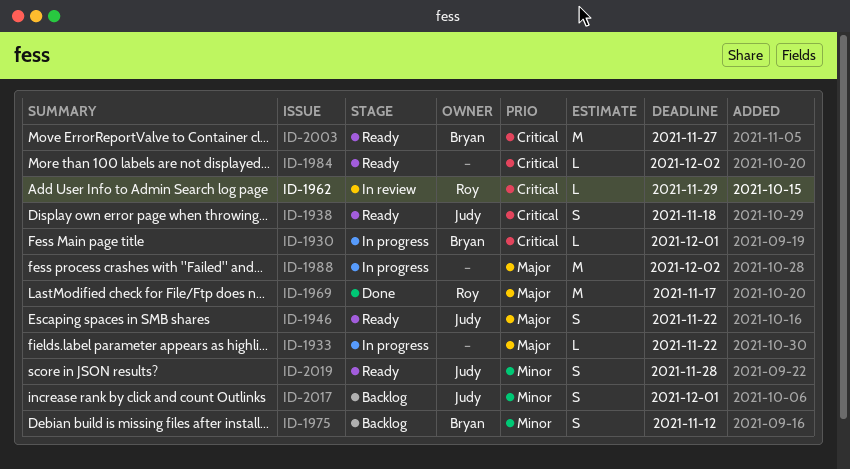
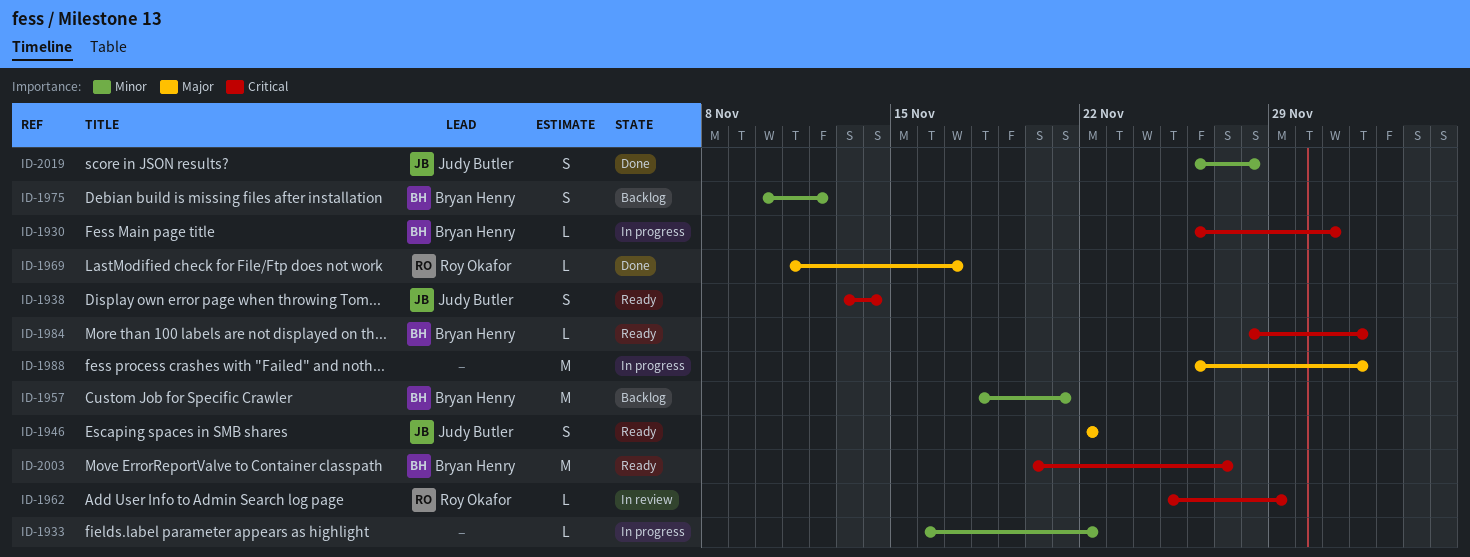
ID-1933, priority: Major -> Minor
ID-1938, due: Nov 18 -> Nov 14
ID-1957: none -> present
ID-1969, estimate: M -> L
ID-1984, owner: none -> Bryan Henry
ID-2017: present -> none
ID-2019, status: Ready -> Done

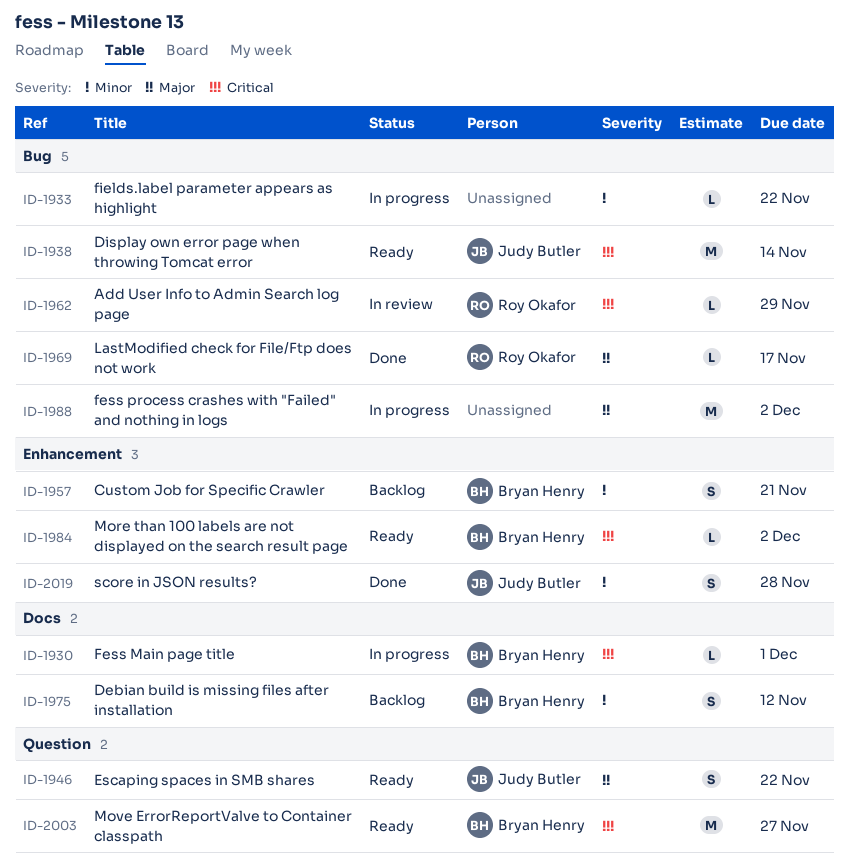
ID-1938, estimate: S -> M
ID-1957, estimate: M -> S

